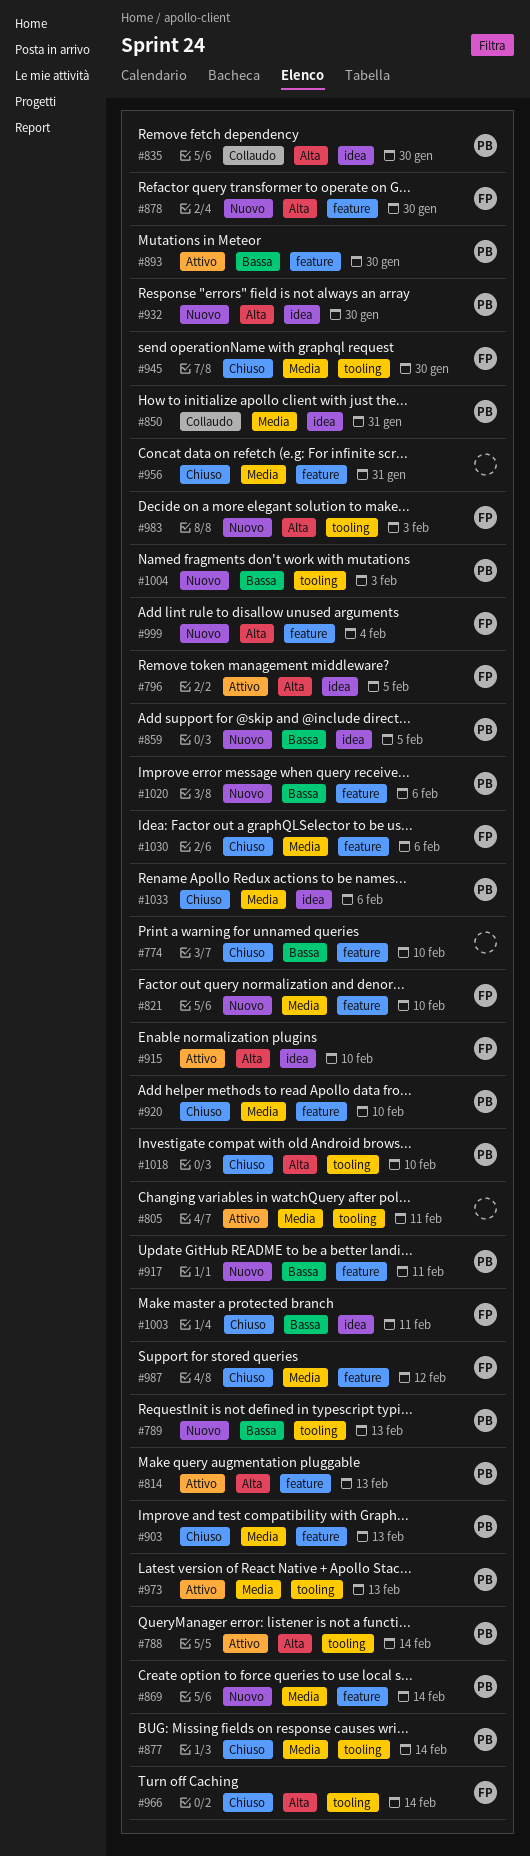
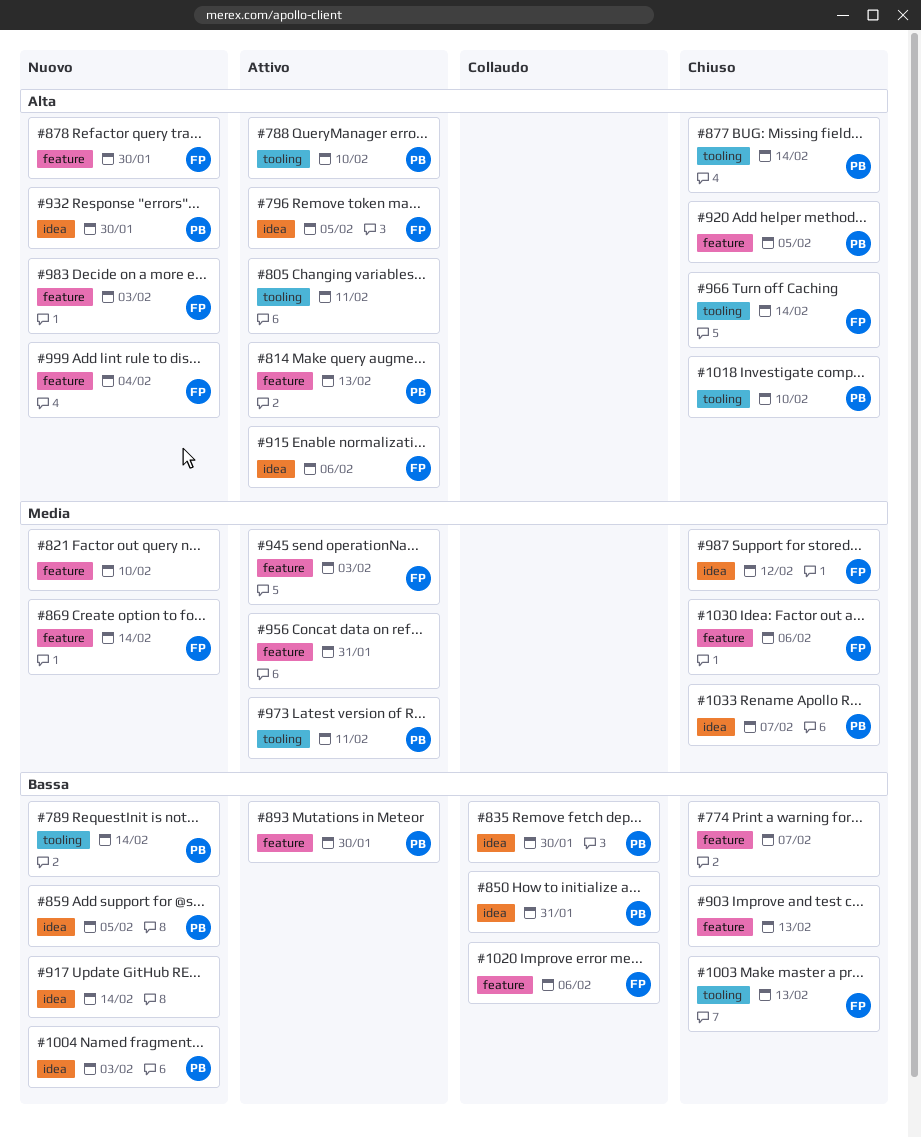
#774, due: Feb 10 -> Feb 7
#788, due: Feb 14 -> Feb 10
#789, due: Feb 13 -> Feb 14
#805, priority: Media -> Alta
#821, owner: FP -> none
#835, priority: Alta -> Bassa
#850, priority: Media -> Bassa
#869, owner: PB -> FP
#877, priority: Media -> Alta
#903, owner: PB -> none
#903, priority: Media -> Bassa
#915, due: Feb 10 -> Feb 6
#917, owner: PB -> none
#917, label: feature -> idea
#917, due: Feb 11 -> Feb 14
#920, priority: Media -> Alta
#920, due: Feb 10 -> Feb 5
#945, status: Chiuso -> Attivo
#945, label: tooling -> feature
#945, due: Jan 30 -> Feb 3
#956, status: Chiuso -> Attivo
#973, due: Feb 13 -> Feb 11
#983, label: tooling -> feature
#987, label: feature -> idea
#1003, label: idea -> tooling
#1003, due: Feb 11 -> Feb 13
#1004, label: tooling -> idea
#1020, status: Nuovo -> Collaudo
#1020, owner: PB -> FP
#1033, due: Feb 6 -> Feb 7

